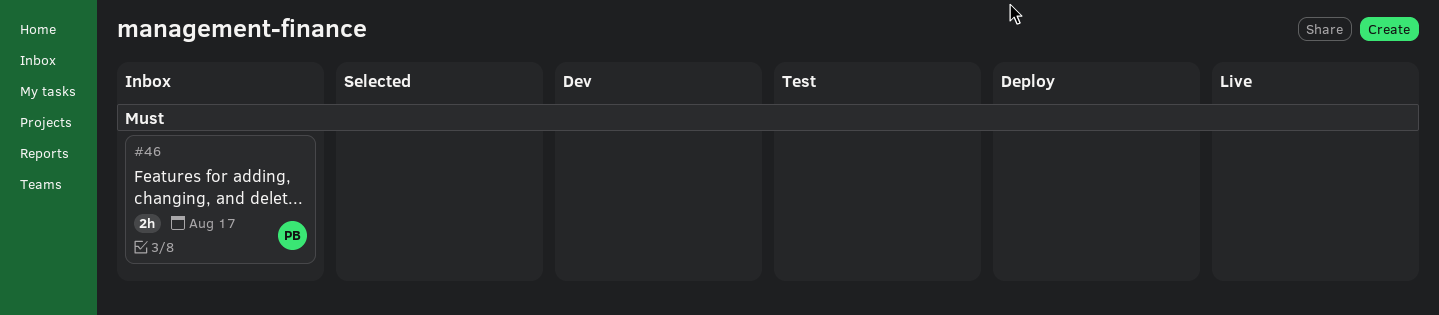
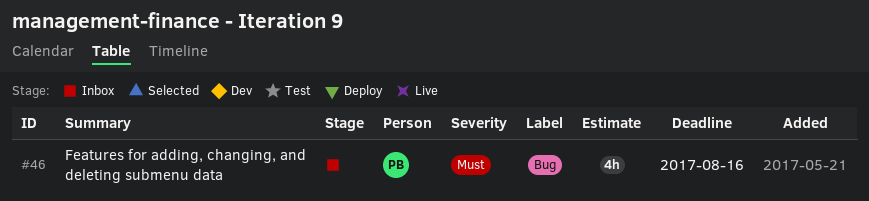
#46, estimate: 2h -> 4h
#46, due: Aug 17 -> Aug 16

